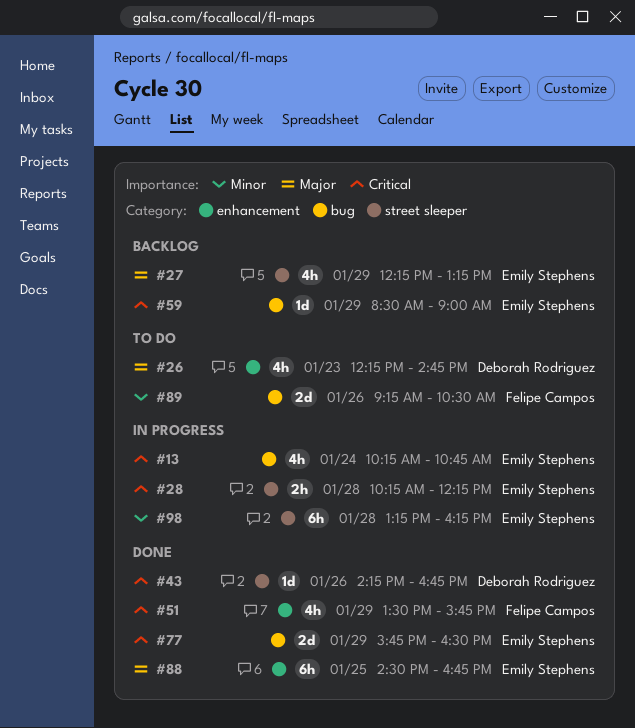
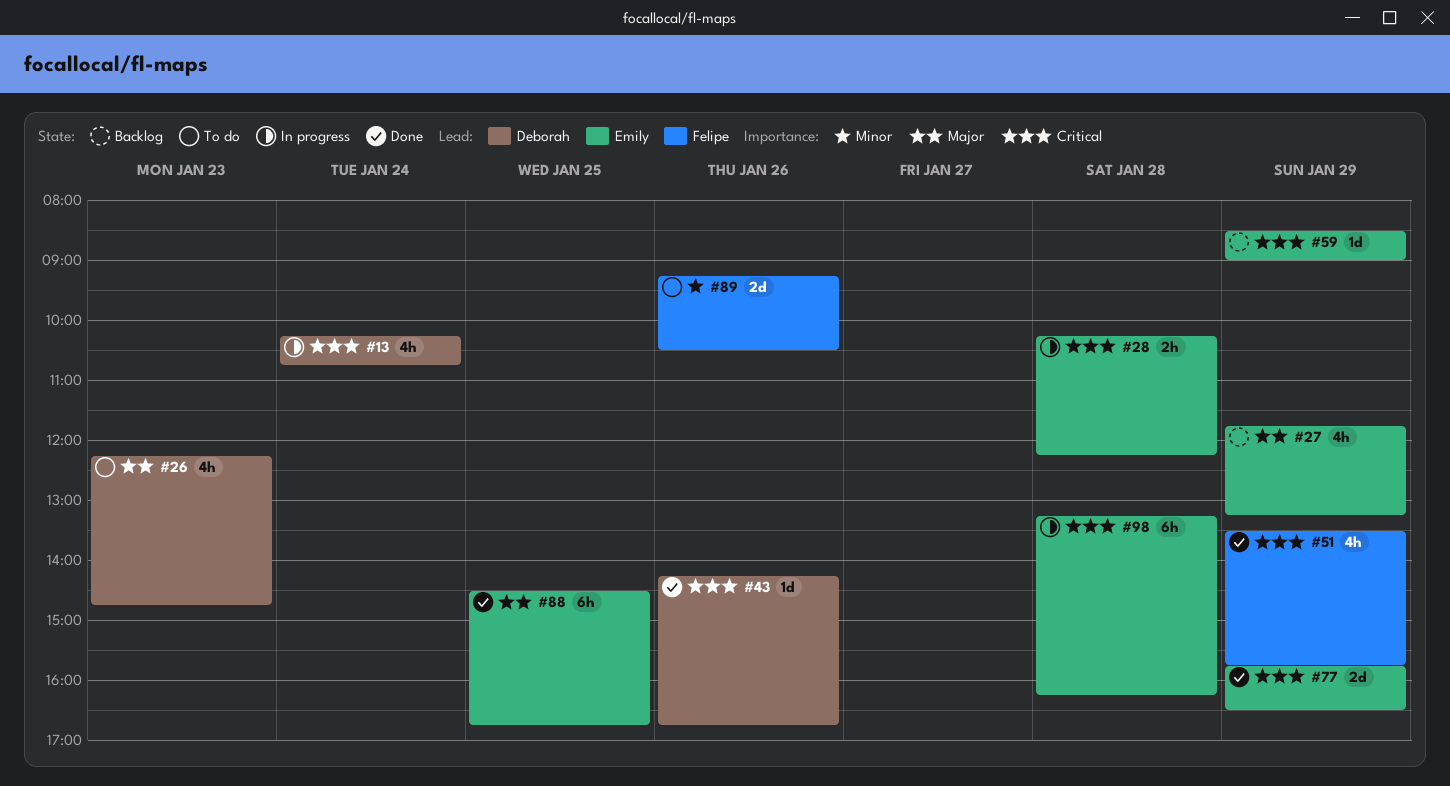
#13, owner: Emily Stephens -> Deborah Rodriguez
#27, begins: 12:15 -> 11:45
#98, priority: Minor -> Critical

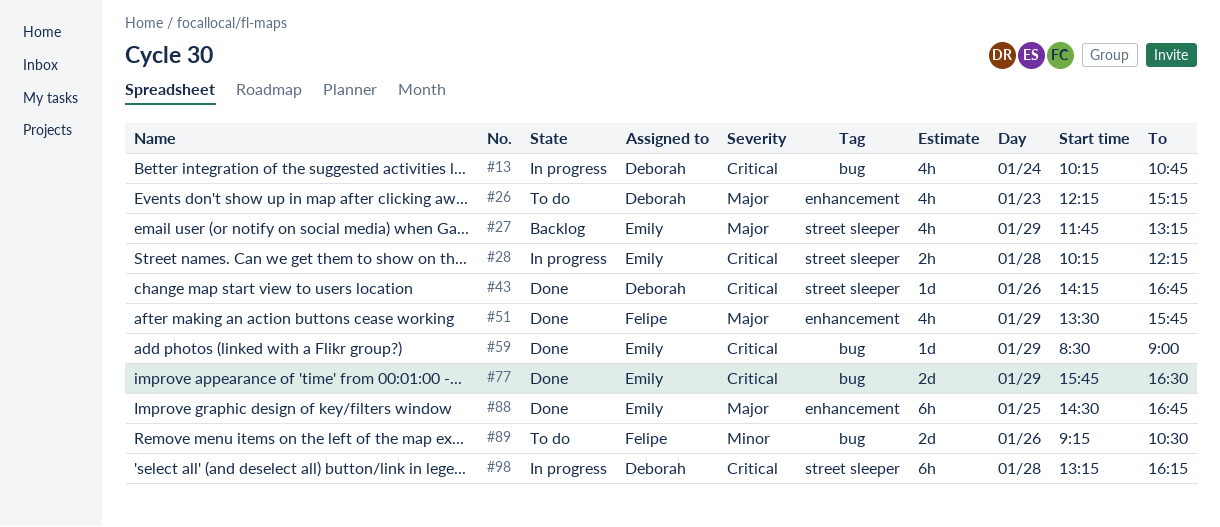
#26, ends: 14:45 -> 15:15
#51, priority: Critical -> Major
#59, status: Backlog -> Done
#98, owner: Emily -> Deborah

